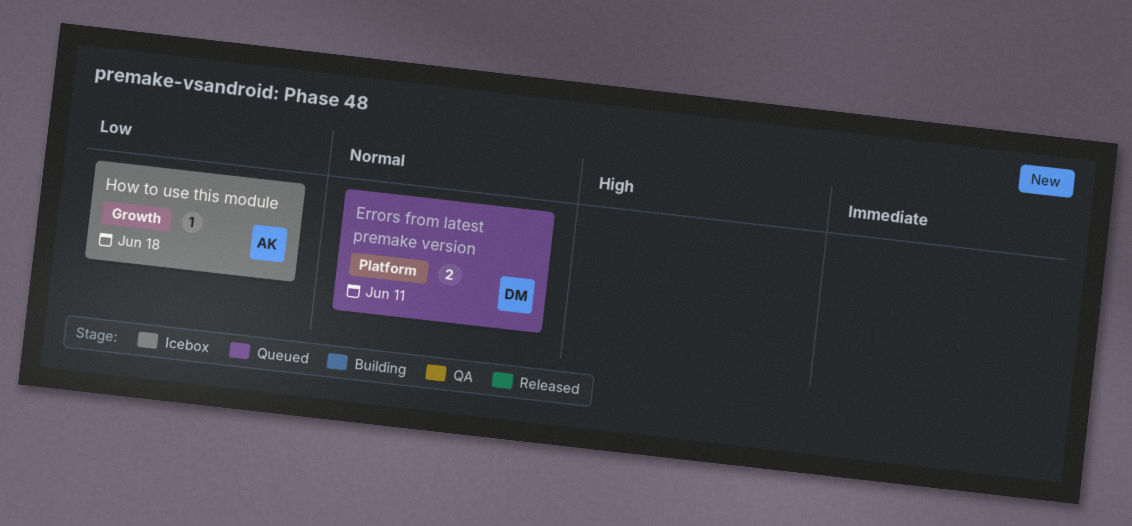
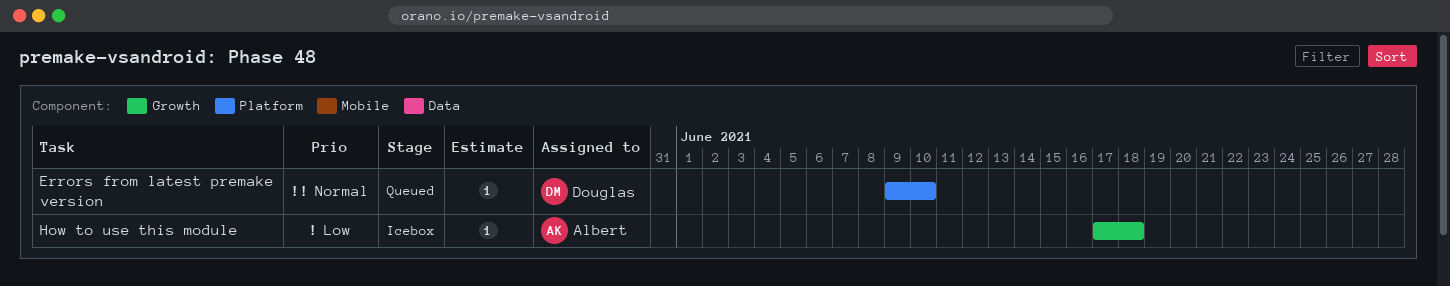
Errors from latest premake version, estimate: 2 -> 1
Errors from latest premake version, due: Jun 11 -> Jun 10

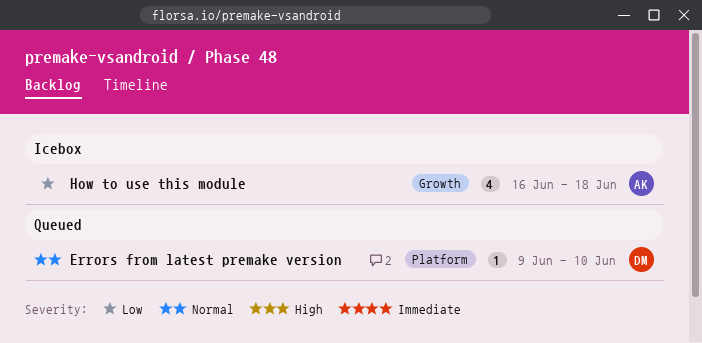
How to use this module, estimate: 1 -> 4
How to use this module, start: Jun 17 -> Jun 16

